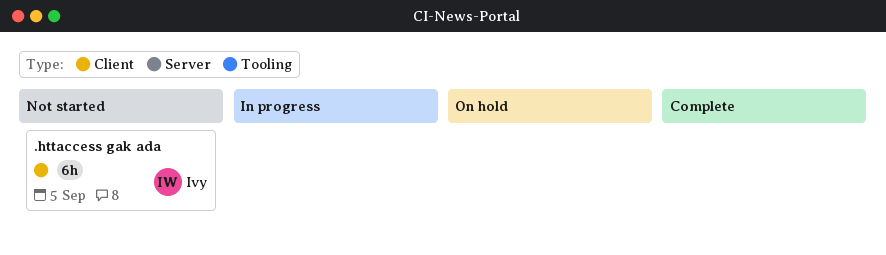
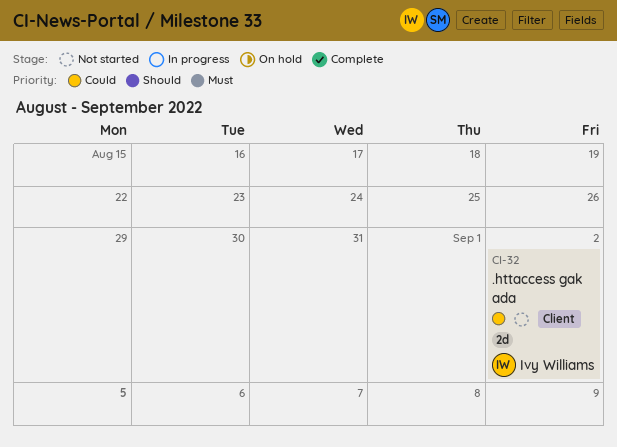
.httaccess gak ada, estimate: 6h -> 2d
.httaccess gak ada, due: Sep 5 -> Sep 2

